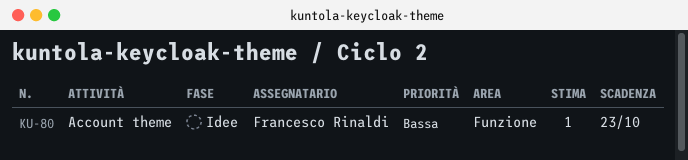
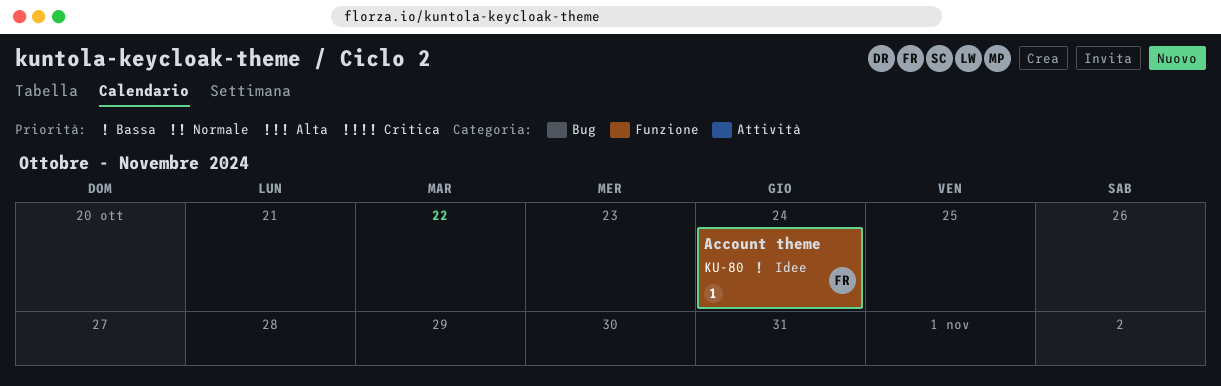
KU-80, due: Oct 23 -> Oct 24

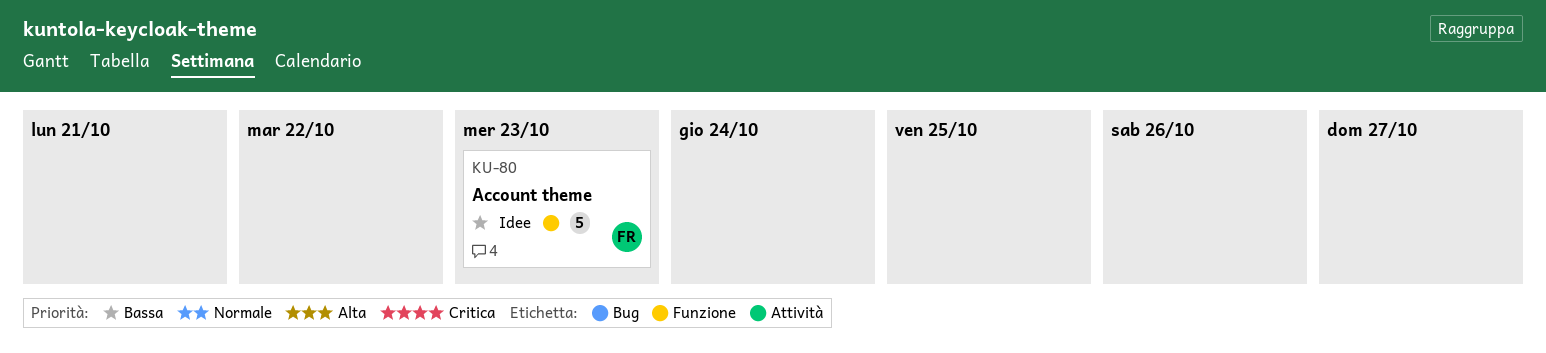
KU-80, estimate: 1 -> 5
KU-80, due: Oct 24 -> Oct 23

